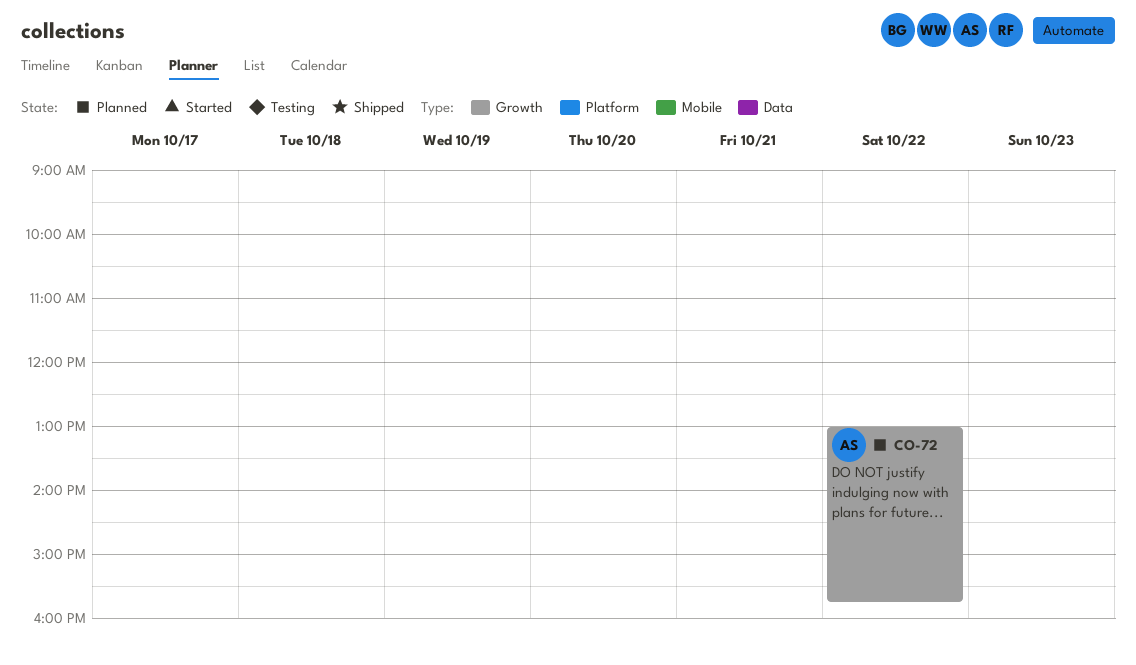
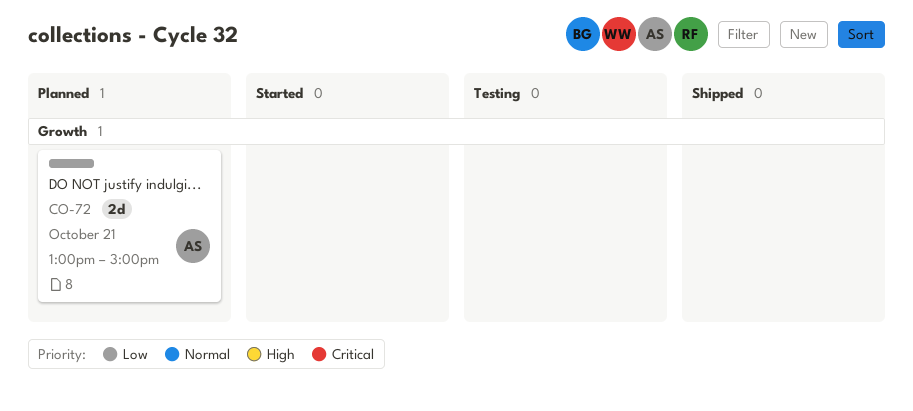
CO-72, day: Oct 22 -> Oct 21
CO-72, ends: 15:45 -> 15:00

